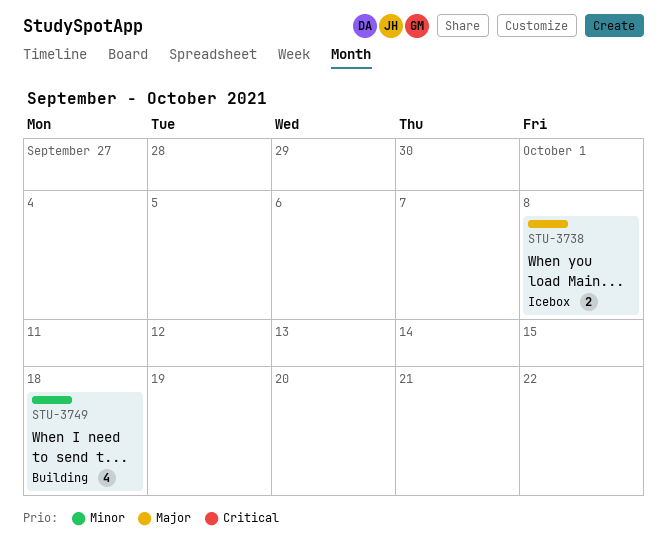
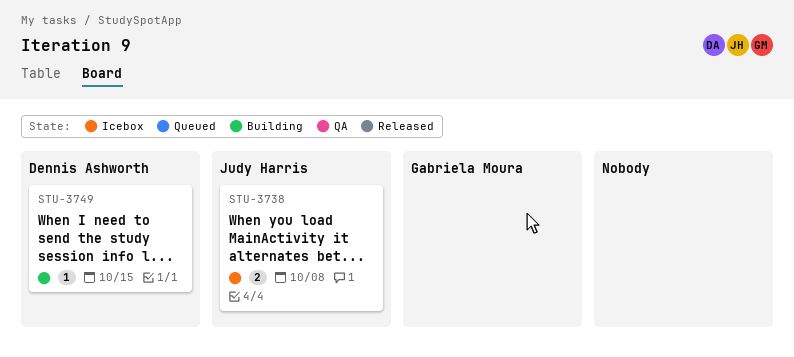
STU-3749, estimate: 4 -> 1
STU-3749, due: Oct 18 -> Oct 15

